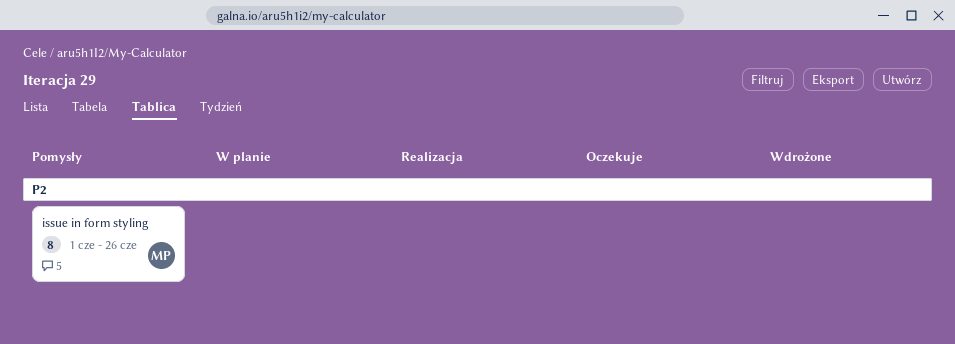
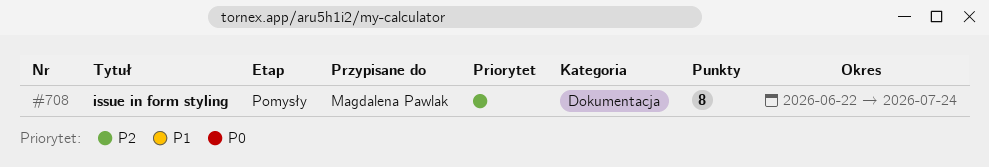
issue in form styling, start: Jun 1 -> Jun 22
issue in form styling, due: Jun 26 -> Jul 24

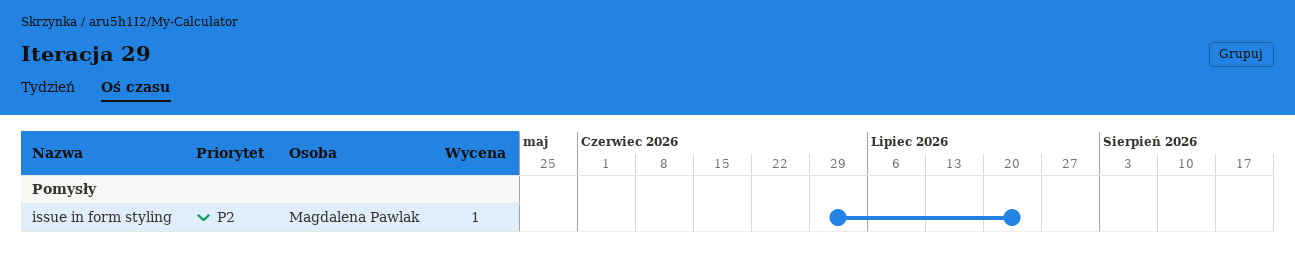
issue in form styling, estimate: 8 -> 1
issue in form styling, start: Jun 22 -> Jun 29

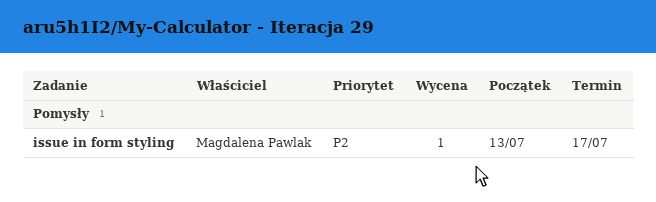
issue in form styling, start: Jun 29 -> Jul 13
issue in form styling, due: Jul 24 -> Jul 17

